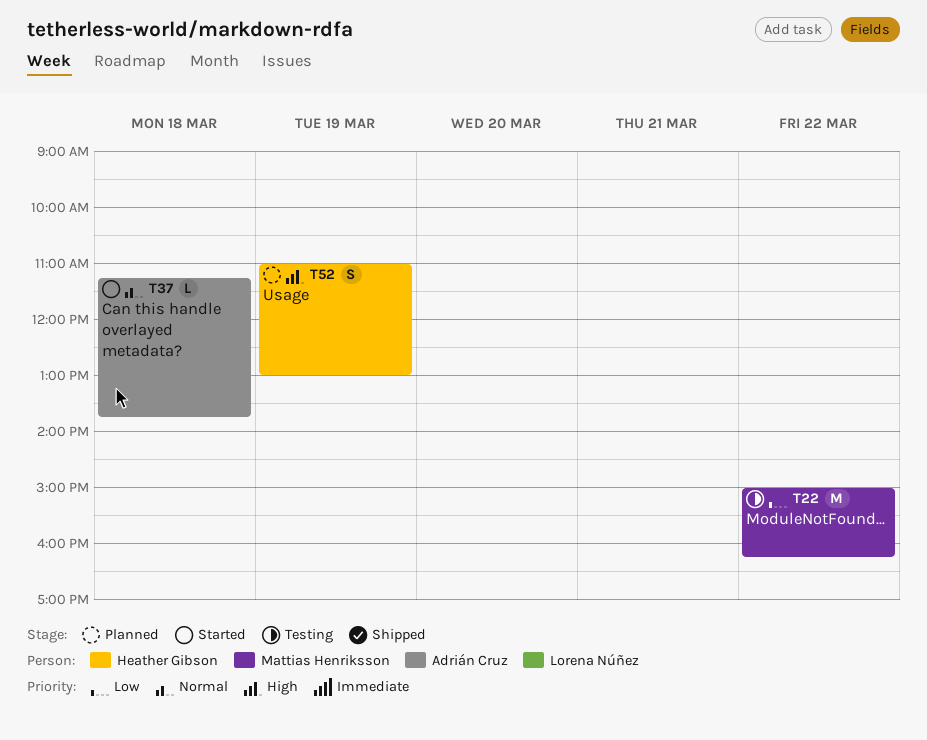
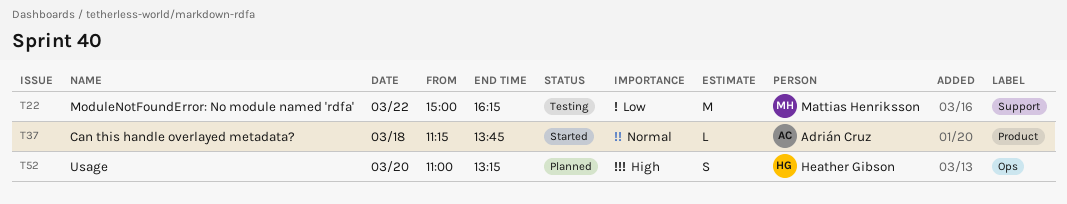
T52, day: Mar 19 -> Mar 20
T52, ends: 13:00 -> 13:15

